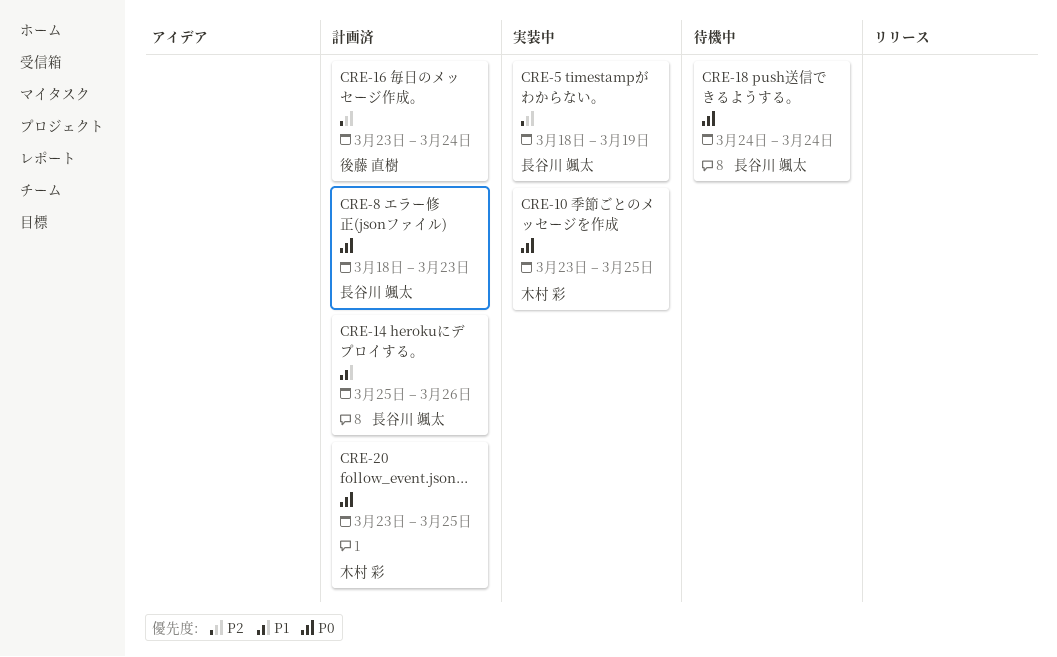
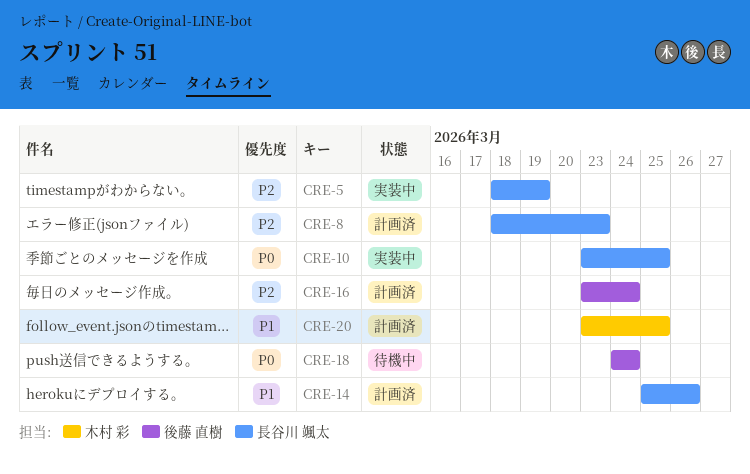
CRE-8, priority: P0 -> P2
CRE-10, owner: 木村 彩 -> 長谷川 颯太
CRE-18, owner: 長谷川 颯太 -> 後藤 直樹
CRE-20, priority: P0 -> P1

